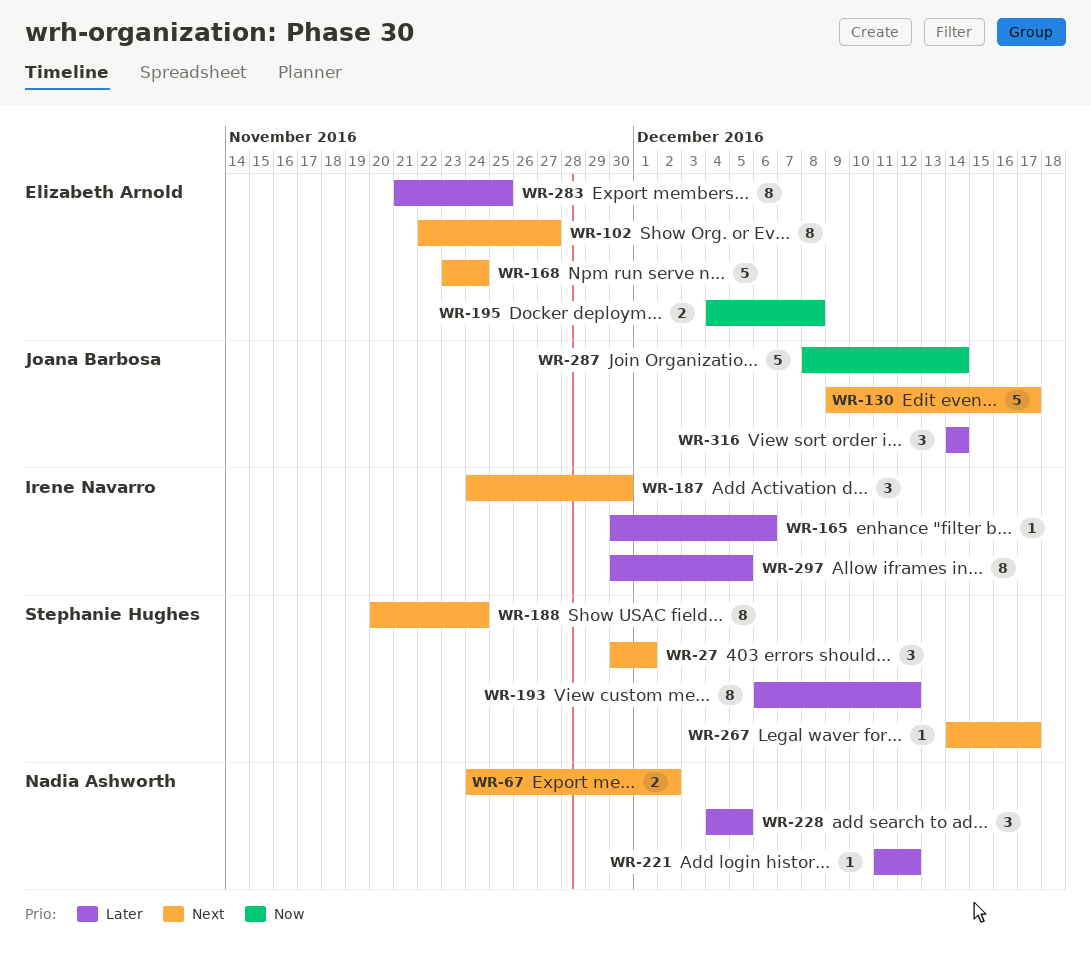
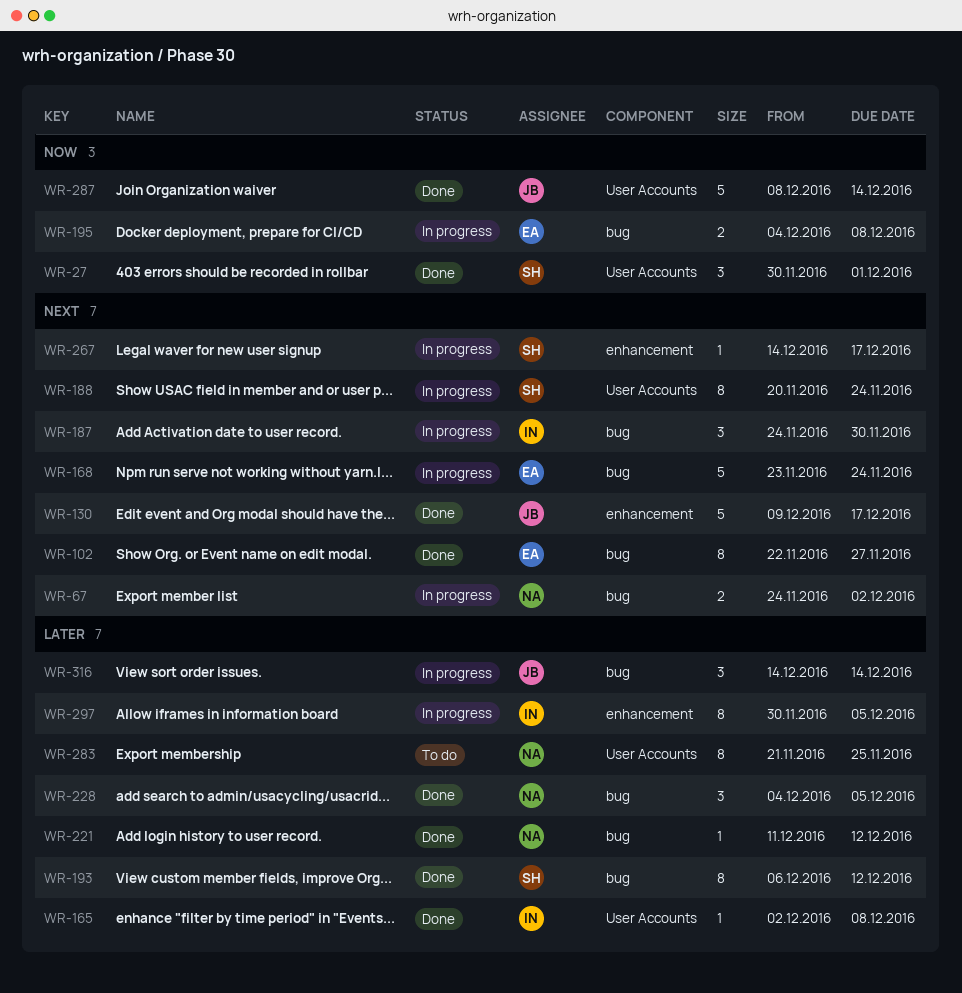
WR-27, priority: Next -> Now
WR-165, start: Nov 30 -> Dec 2
WR-165, due: Dec 6 -> Dec 8
WR-283, owner: Elizabeth Arnold -> Nadia Ashworth

